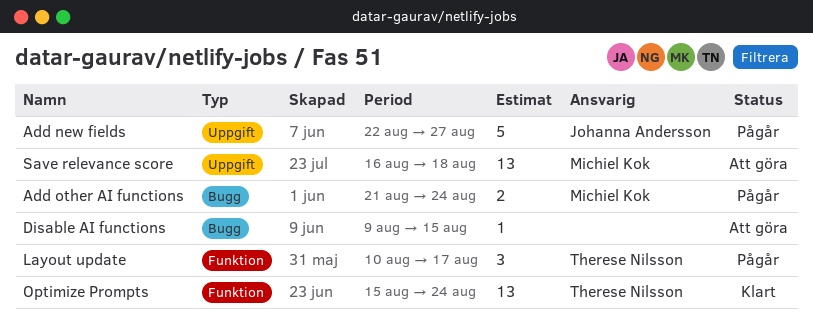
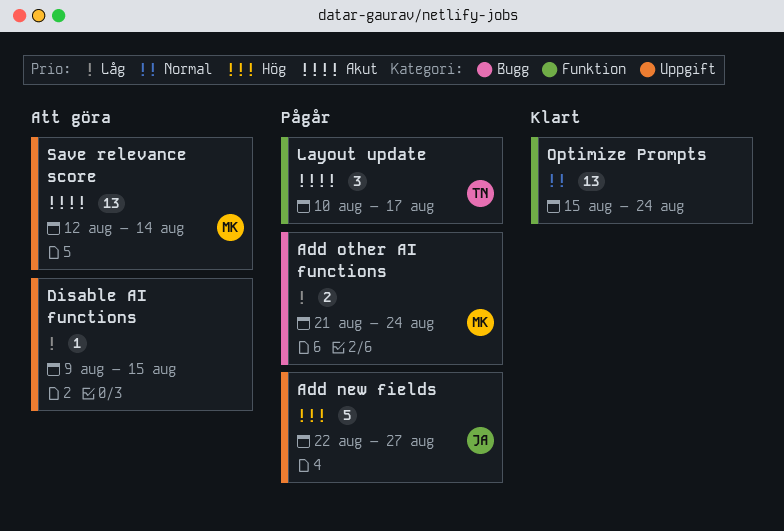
Disable AI functions, label: Bugg -> Uppgift
Optimize Prompts, owner: Therese Nilsson -> none
Save relevance score, start: Aug 16 -> Aug 12
Save relevance score, due: Aug 18 -> Aug 14

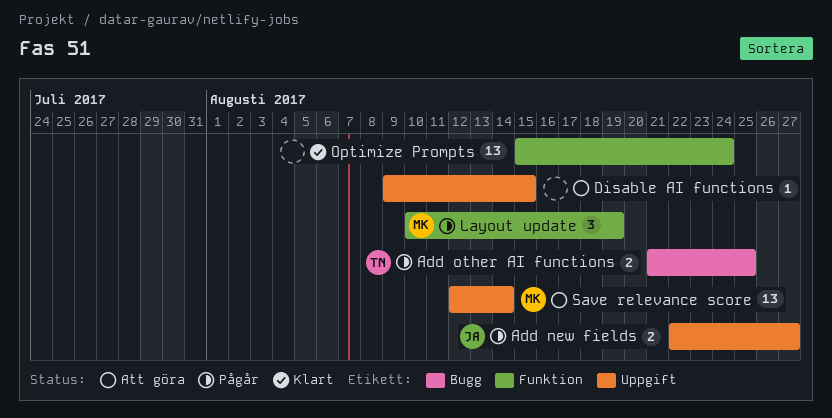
Add new fields, estimate: 5 -> 2
Add other AI functions, owner: MK -> TN
Add other AI functions, due: Aug 24 -> Aug 25
Layout update, owner: TN -> MK
Layout update, due: Aug 17 -> Aug 19

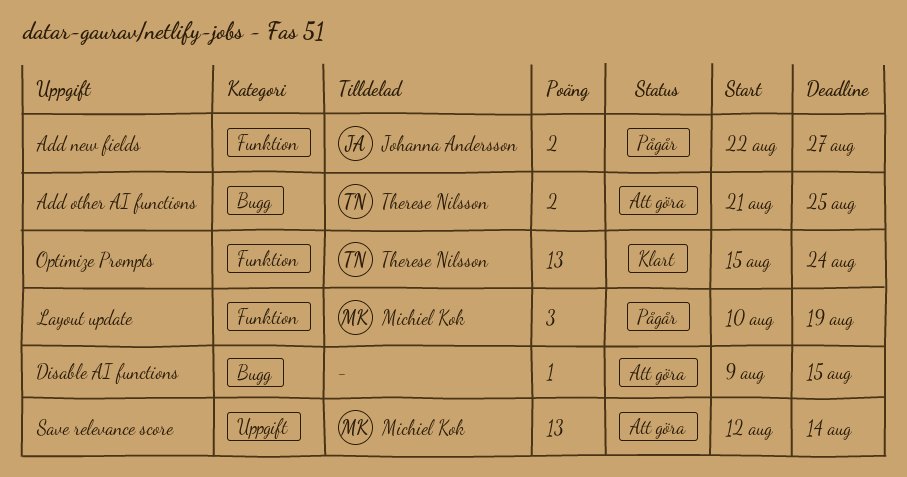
Add new fields, label: Uppgift -> Funktion
Add other AI functions, status: Pågår -> Att göra
Disable AI functions, label: Uppgift -> Bugg
Optimize Prompts, owner: none -> Therese Nilsson

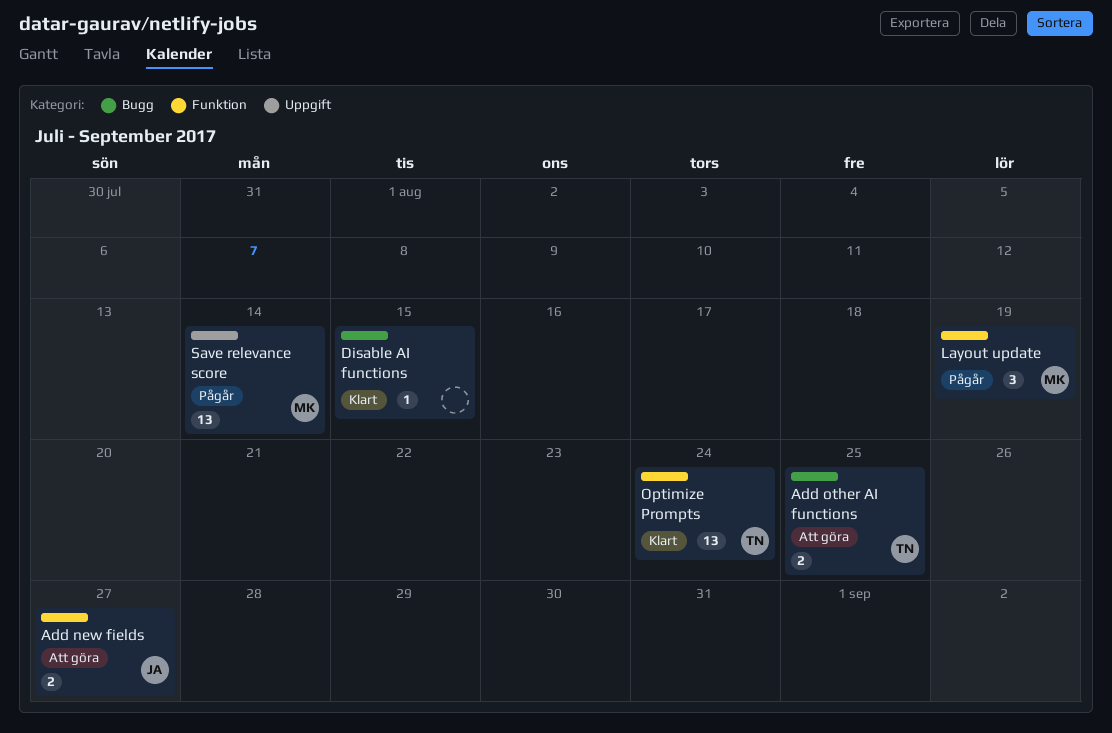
Add new fields, status: Pågår -> Att göra
Disable AI functions, status: Att göra -> Klart
Save relevance score, status: Att göra -> Pågår

